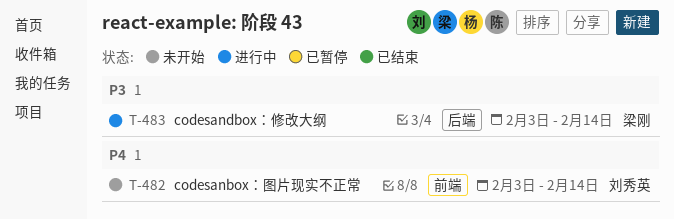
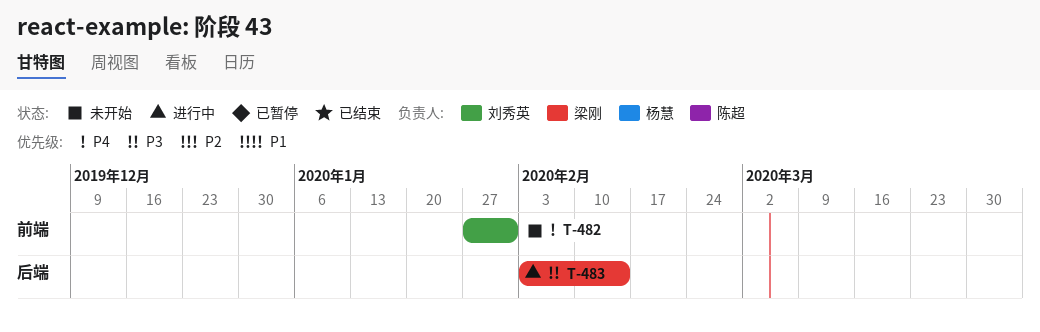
T-482, start: Feb 3 -> Jan 27
T-482, due: Feb 14 -> Jan 31

